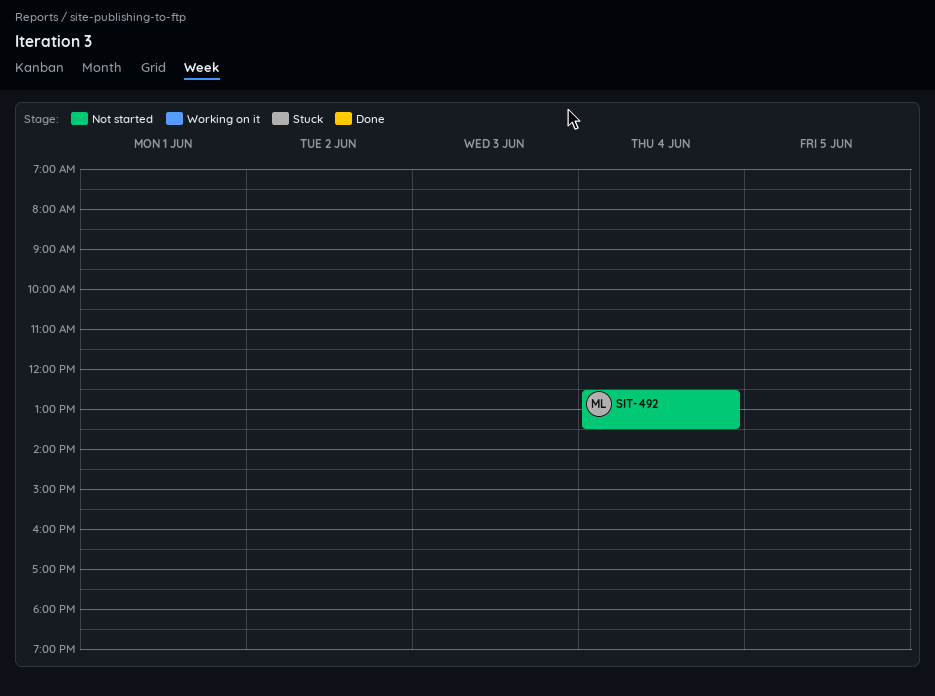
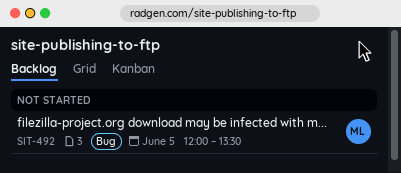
SIT-492, day: Jun 4 -> Jun 5
SIT-492, begins: 12:30 -> 12:00

